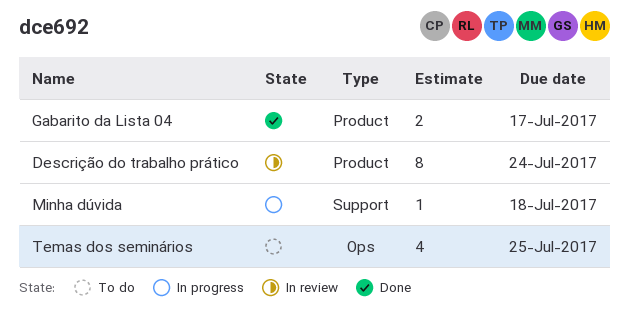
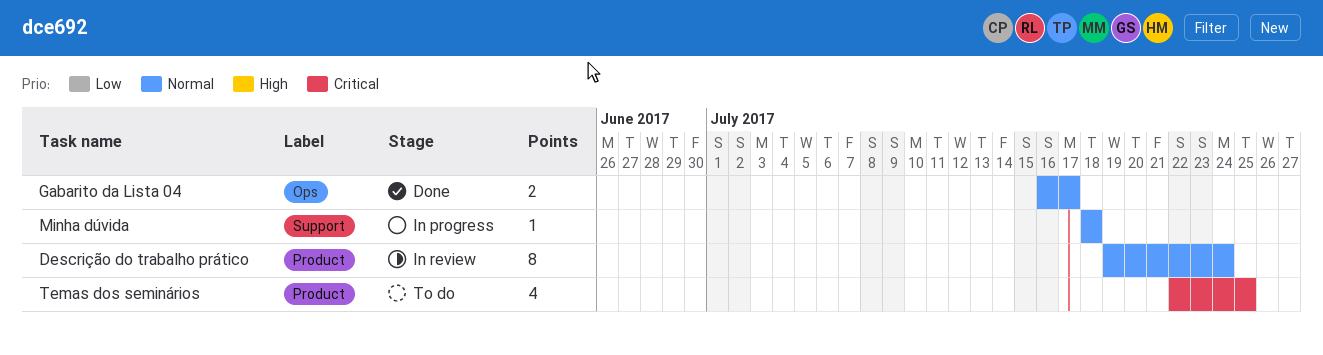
Gabarito da Lista 04, label: Product -> Ops
Temas dos seminários, label: Ops -> Product

